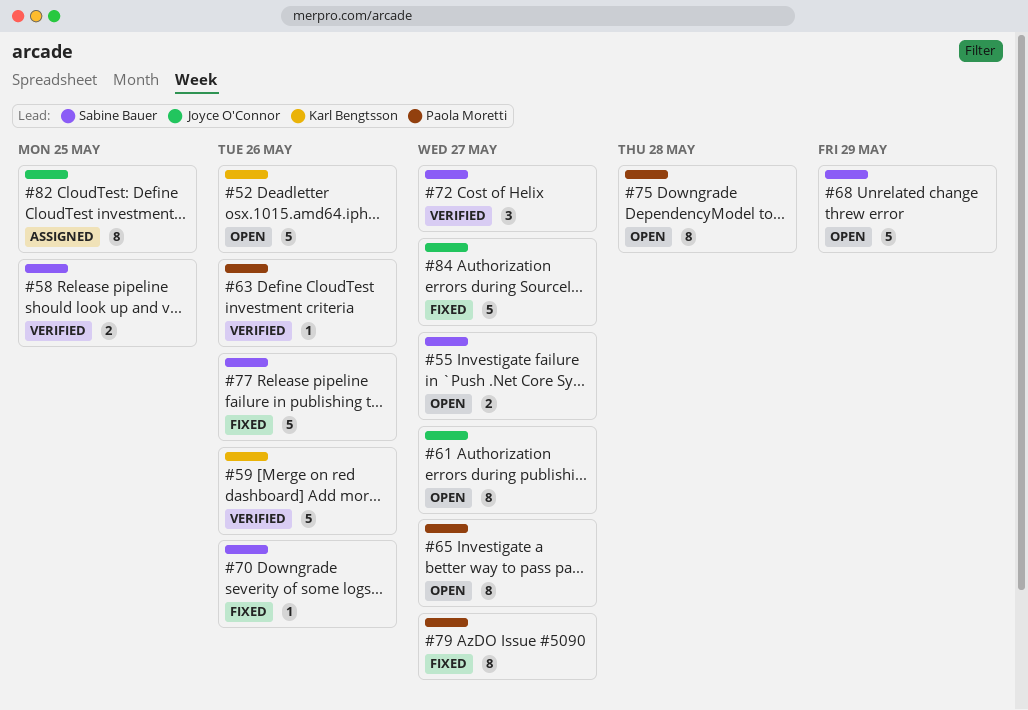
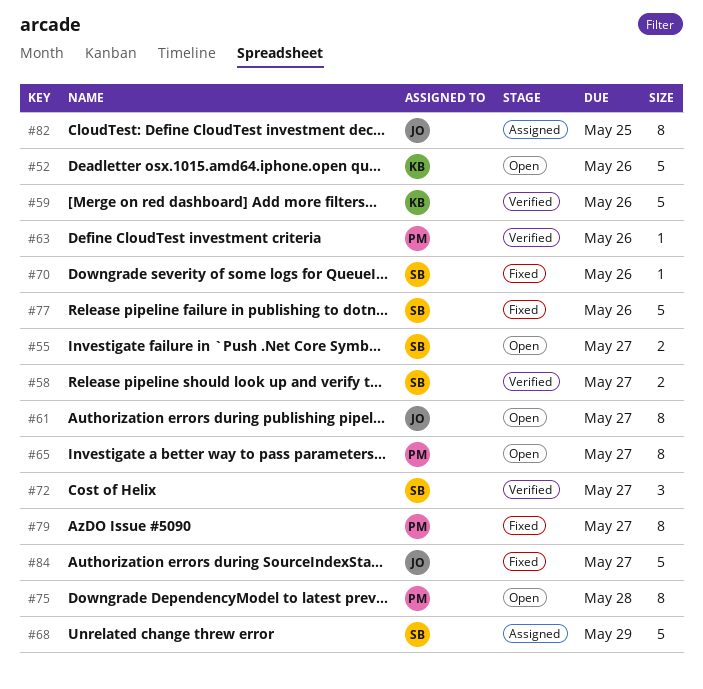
#58, due: May 25 -> May 27
#68, status: Open -> Assigned

